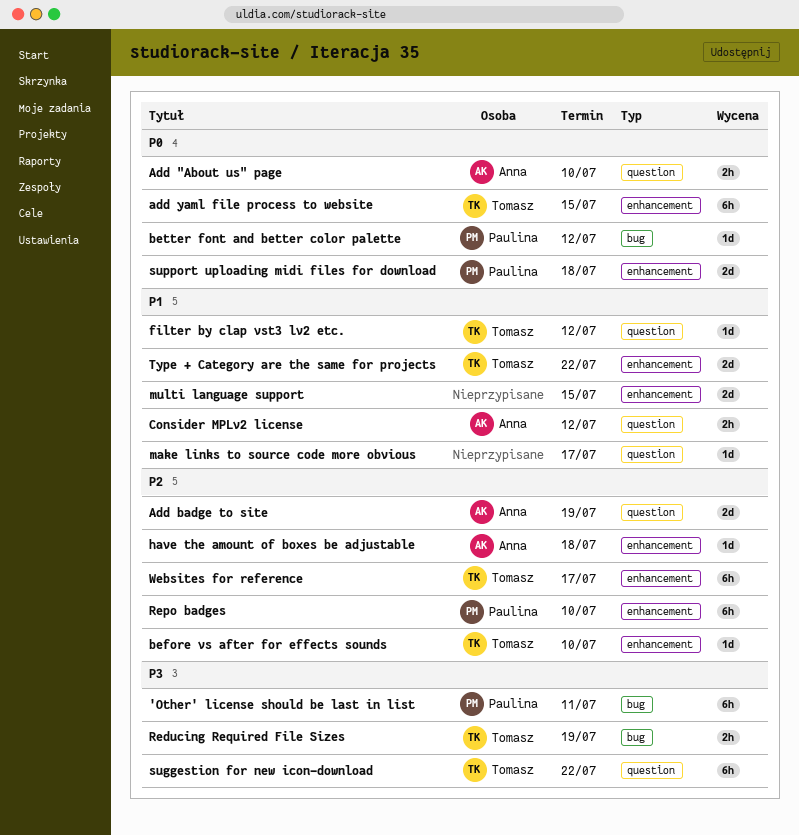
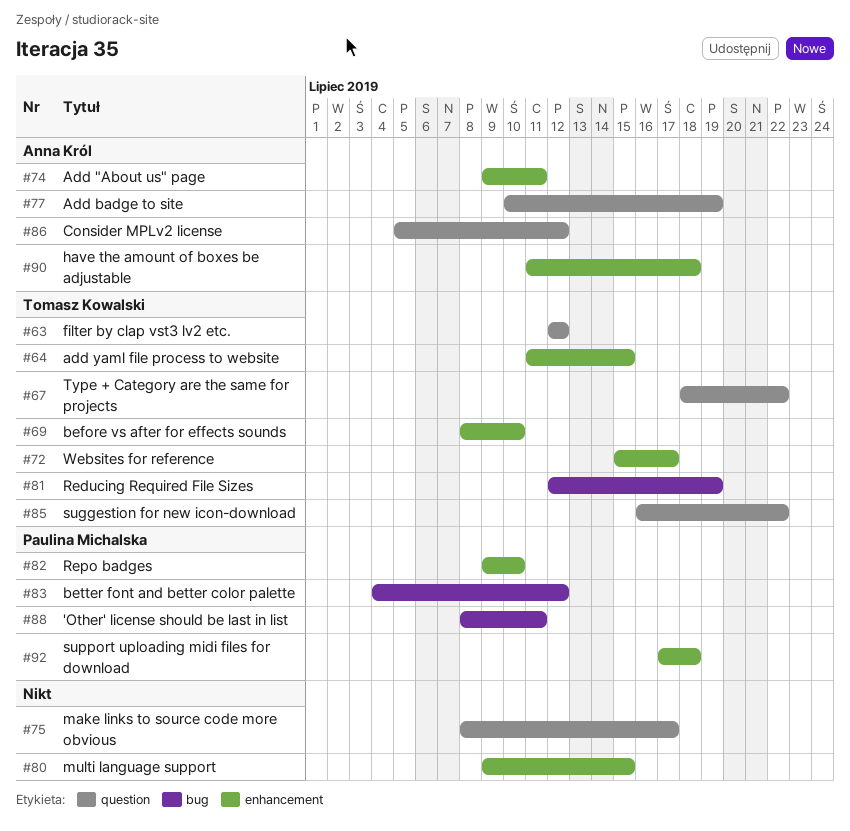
Add "About us" page, label: question -> enhancement
Add "About us" page, due: Jul 10 -> Jul 11
Type + Category are the same for projects, label: enhancement -> question

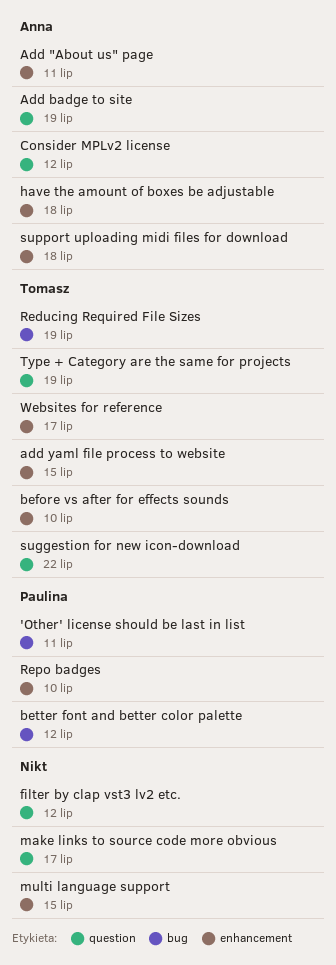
filter by clap vst3 lv2 etc., owner: Tomasz Kowalski -> none
support uploading midi files for download, owner: Paulina Michalska -> Anna Król
Type + Category are the same for projects, due: Jul 22 -> Jul 19

